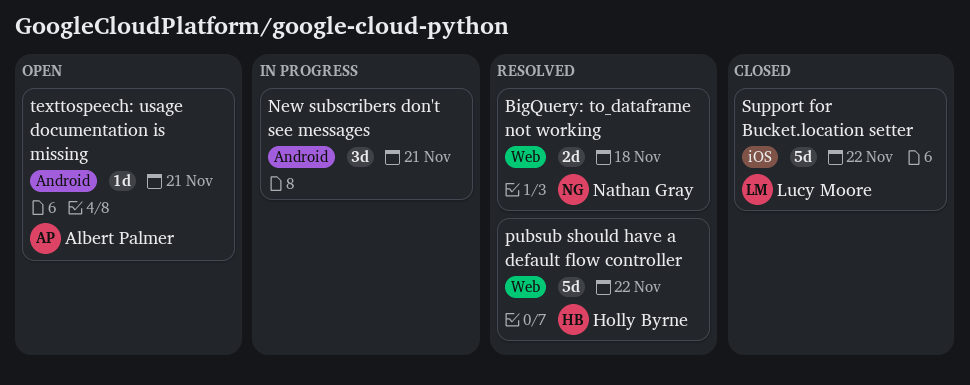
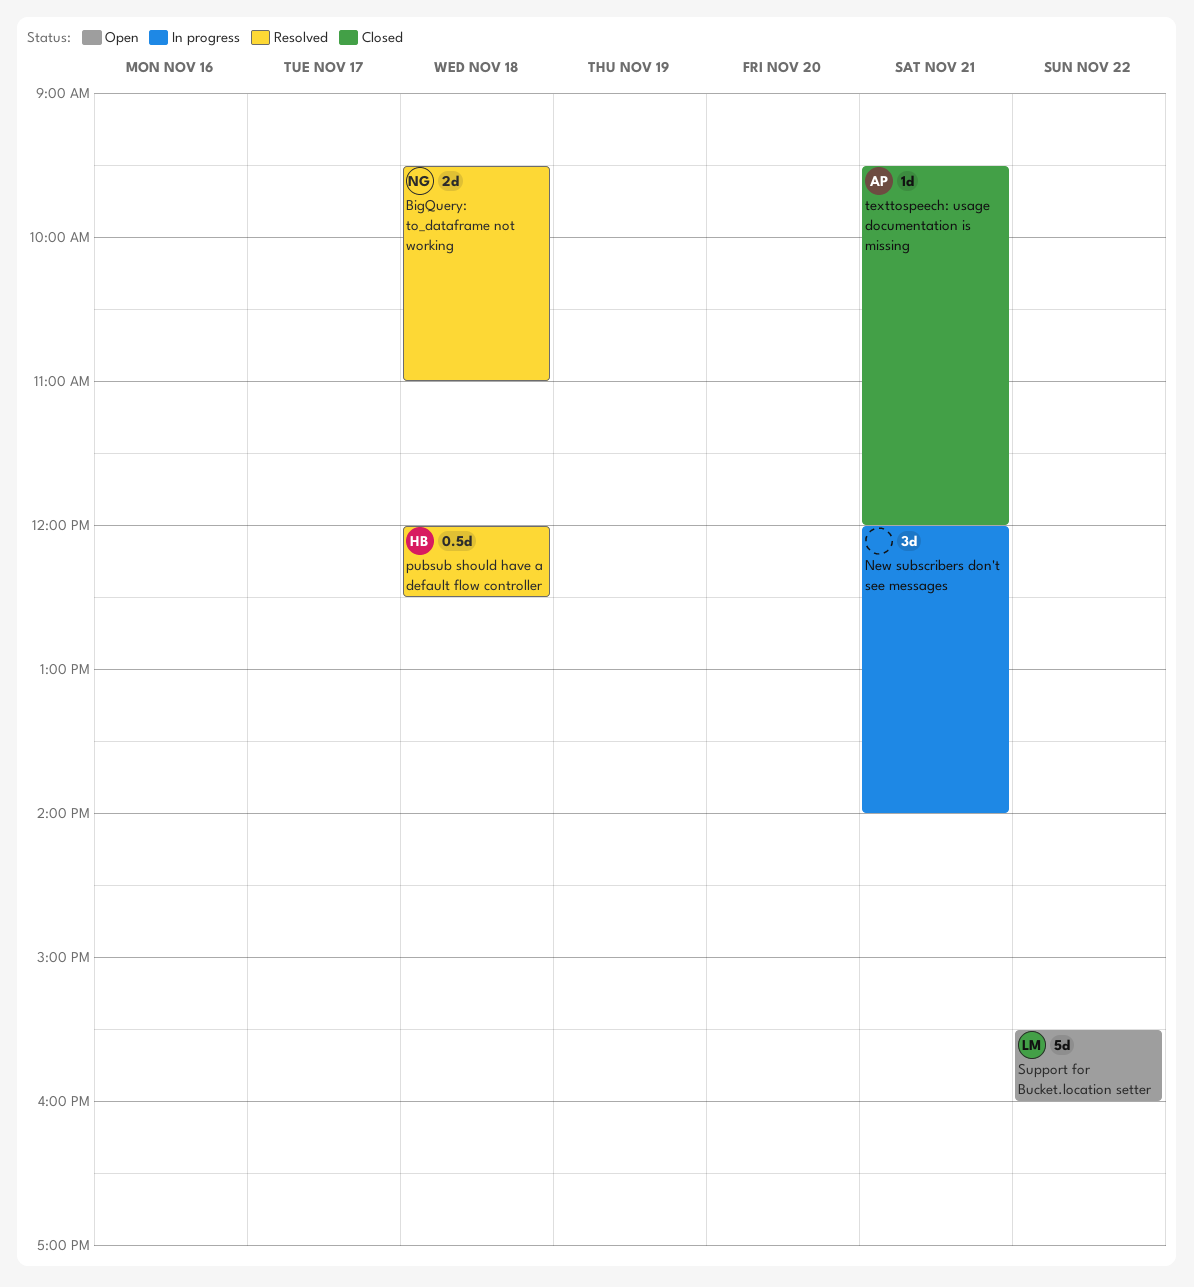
pubsub should have a default flow controller, estimate: 5d -> 0.5d
pubsub should have a default flow controller, day: Nov 22 -> Nov 18
Support for Bucket.location setter, status: Closed -> Open
texttospeech: usage documentation is missing, status: Open -> Closed

